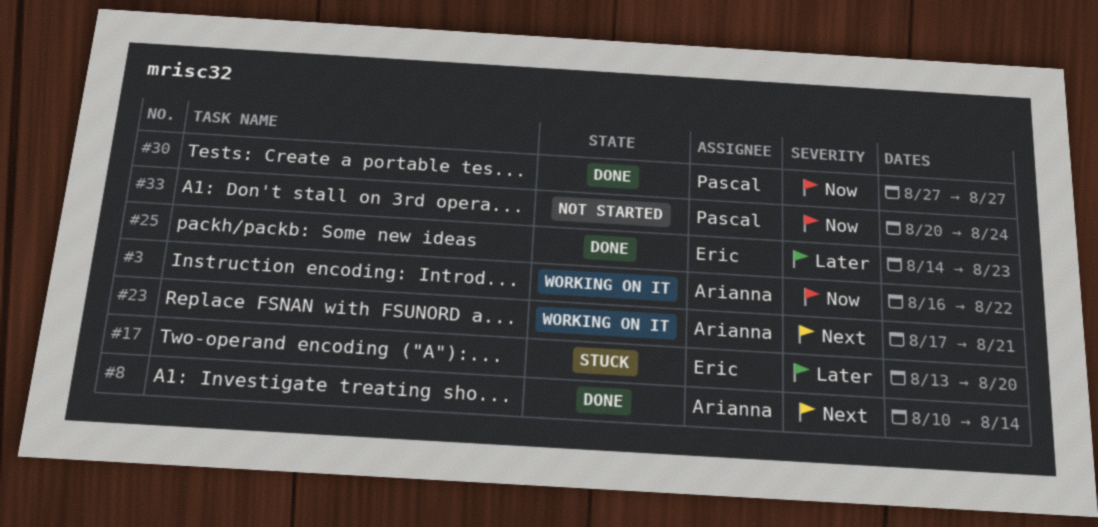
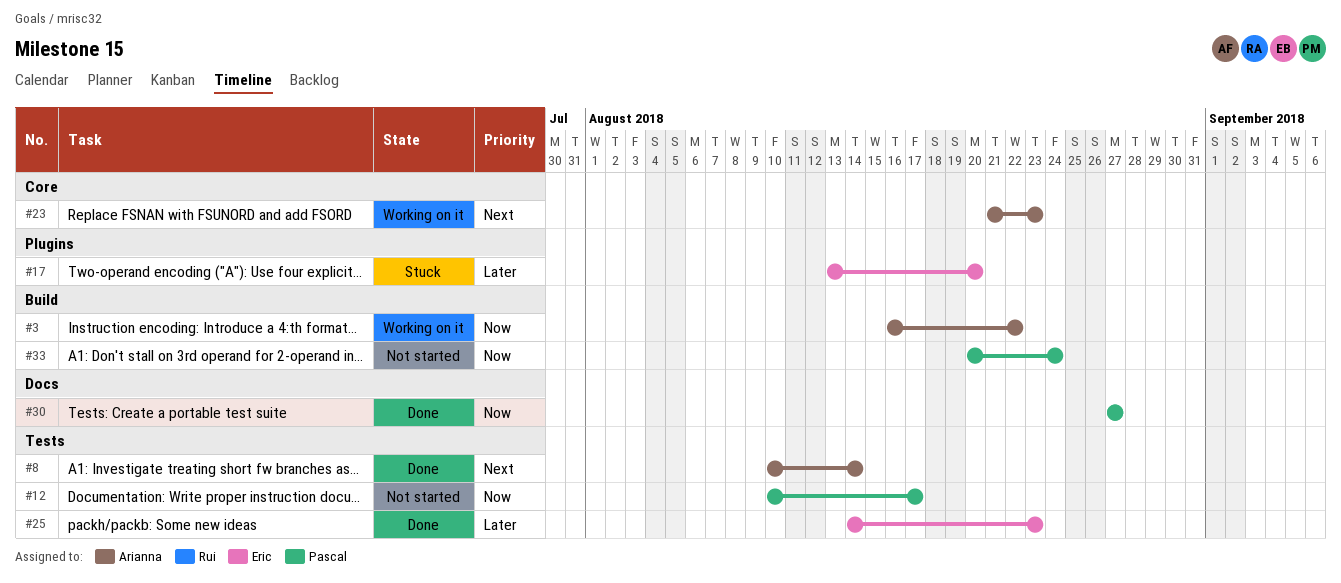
#12: none -> present
#23, start: Aug 17 -> Aug 21
#23, due: Aug 21 -> Aug 23

